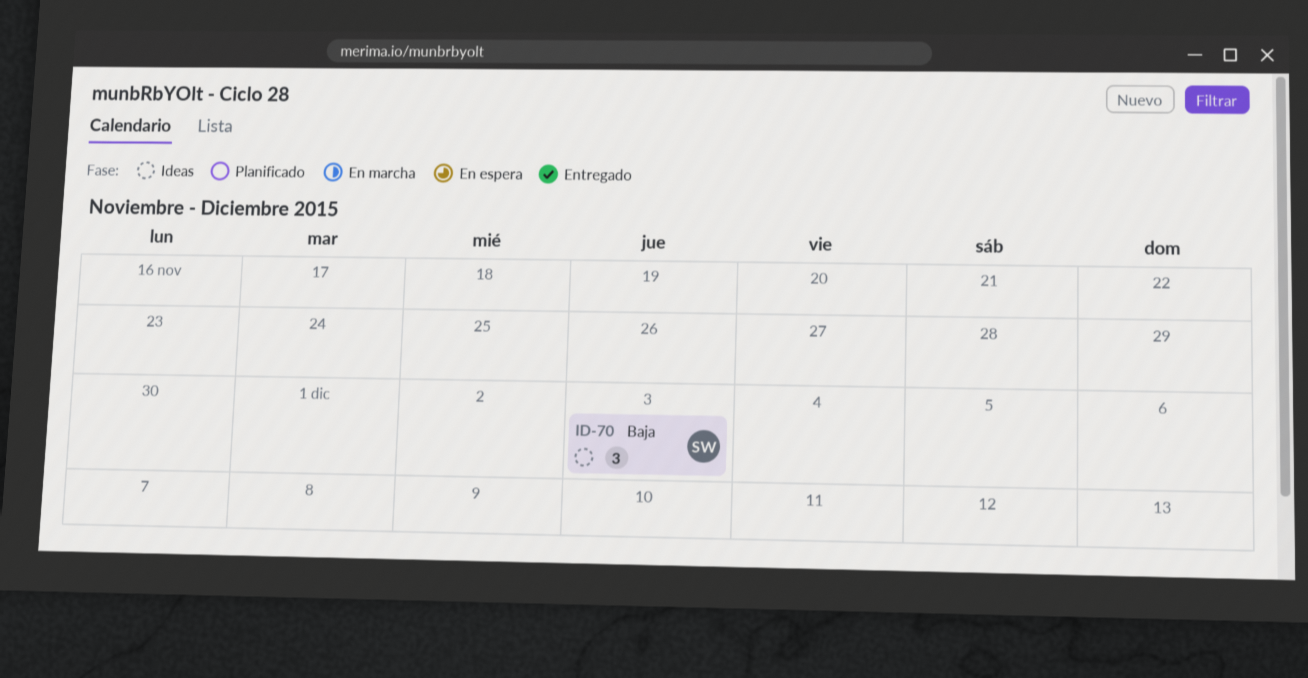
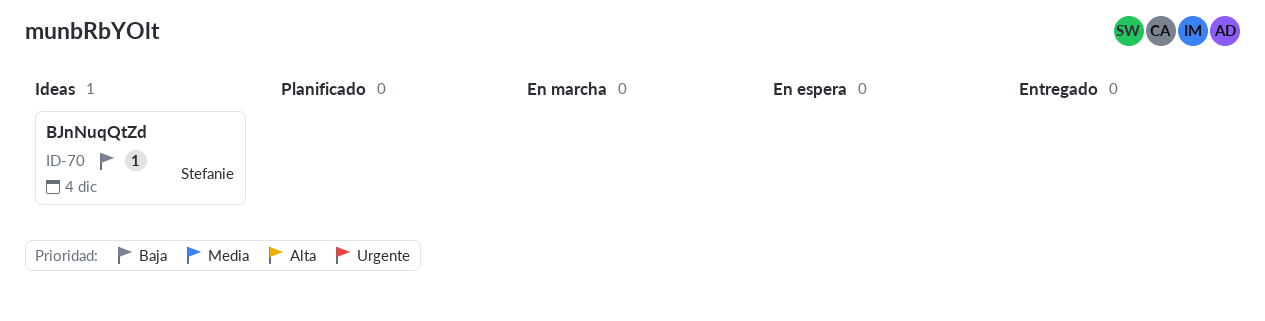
ID-70, estimate: 3 -> 1
ID-70, due: Dec 3 -> Dec 4

